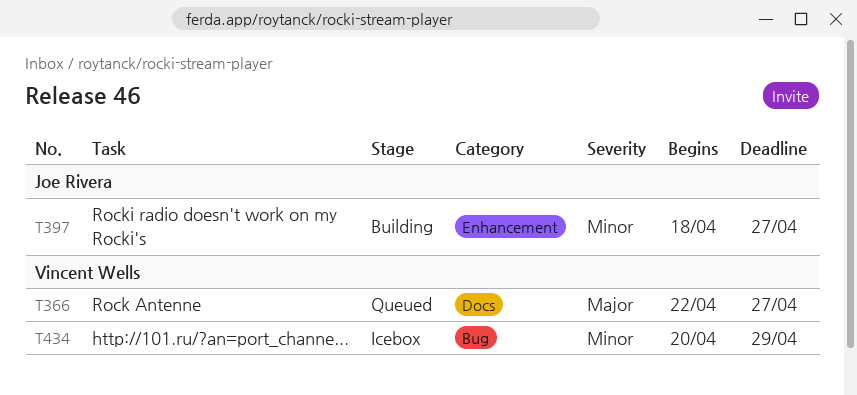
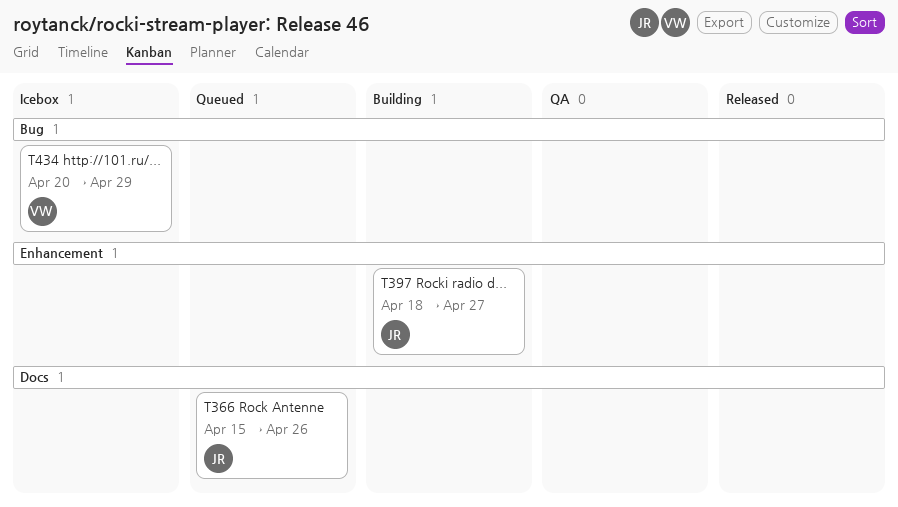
T366, owner: Vincent Wells -> Joe Rivera
T366, start: Apr 22 -> Apr 15
T366, due: Apr 27 -> Apr 26

